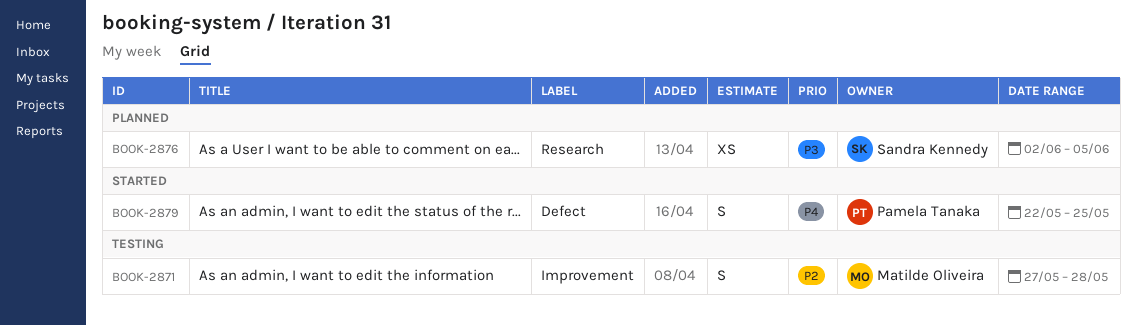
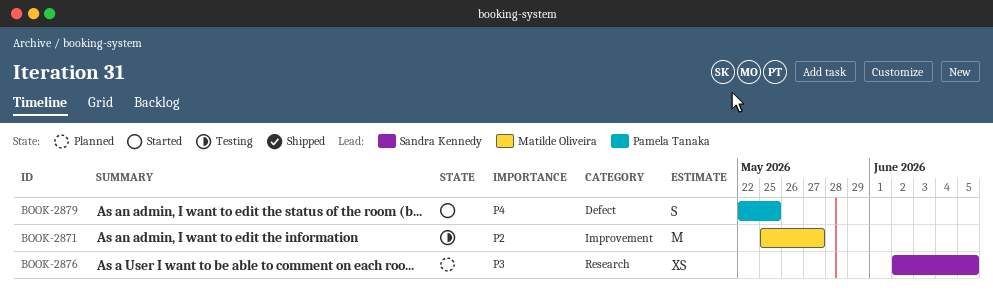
BOOK-2871, estimate: S -> M
BOOK-2871, start: May 27 -> May 25
BOOK-2871, due: May 28 -> May 27

